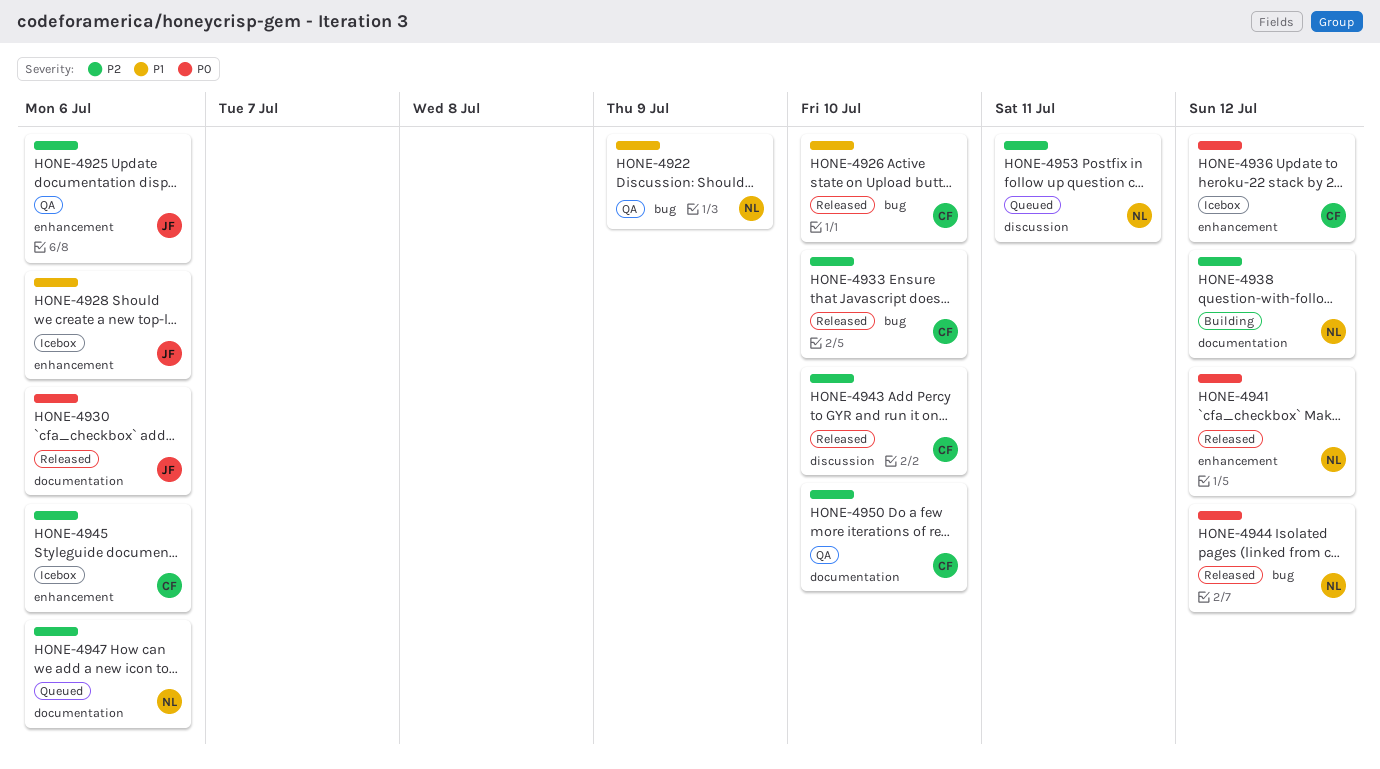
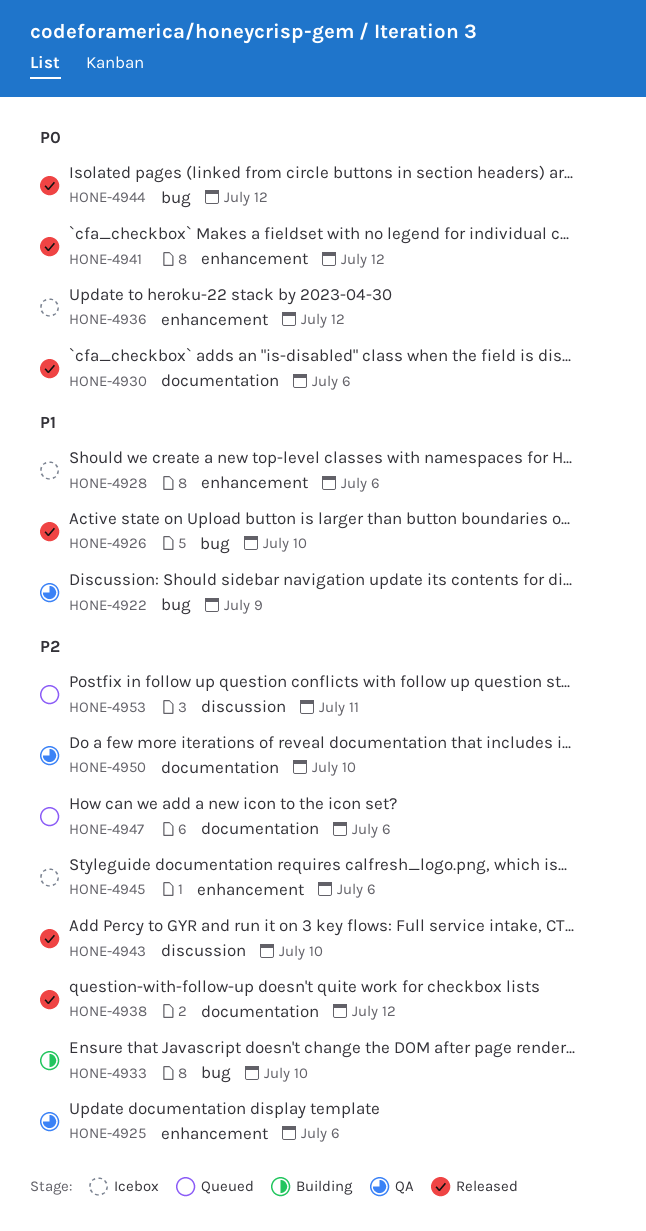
HONE-4933, status: Released -> Building
HONE-4938, status: Building -> Released

